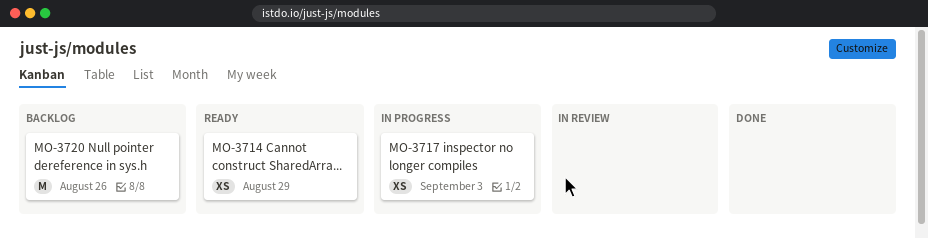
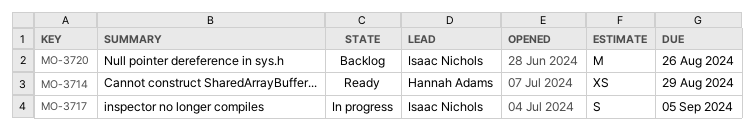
MO-3717, estimate: XS -> S
MO-3717, due: Sep 3 -> Sep 5

